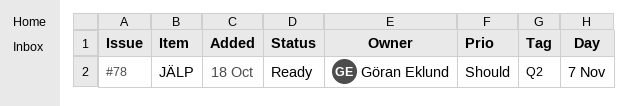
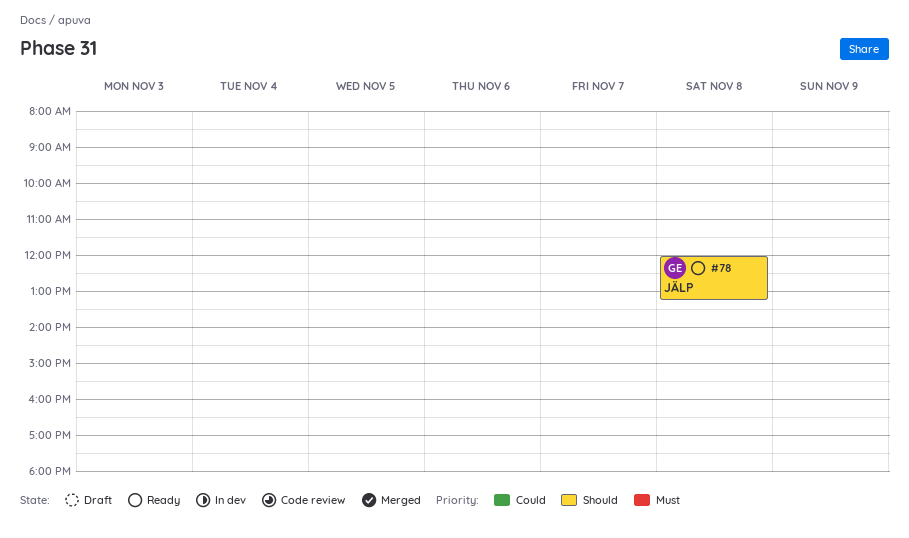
#78, day: Nov 7 -> Nov 8

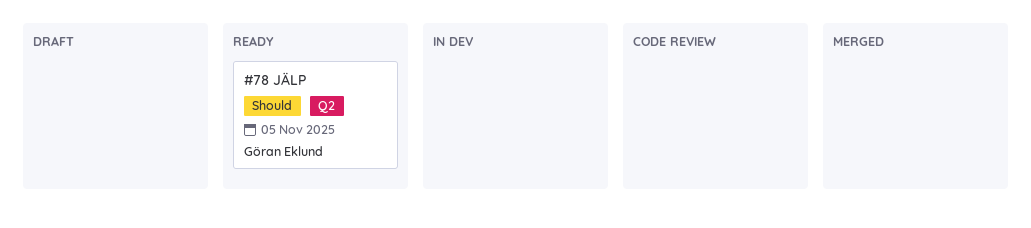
#78, day: Nov 8 -> Nov 5

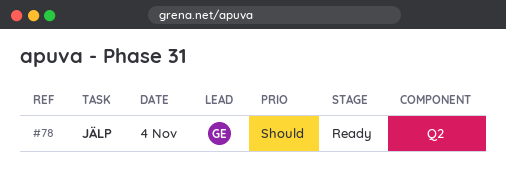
#78, day: Nov 5 -> Nov 4

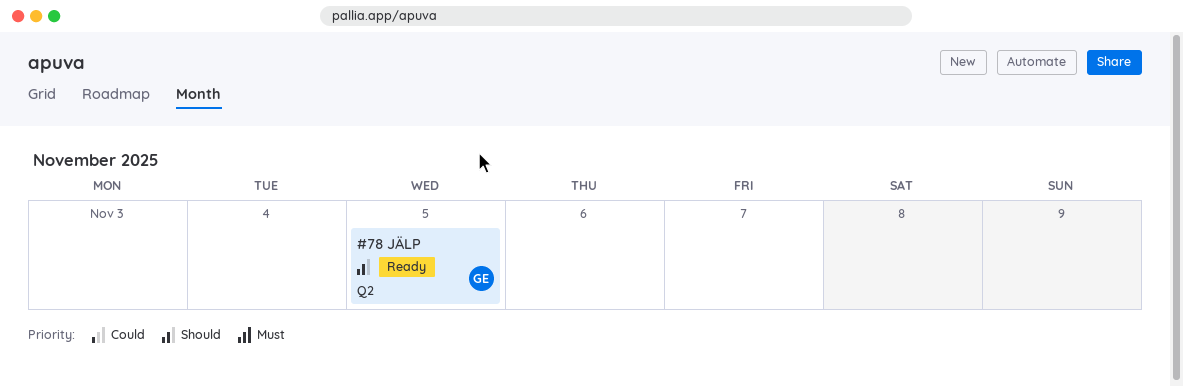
#78, day: Nov 4 -> Nov 5

